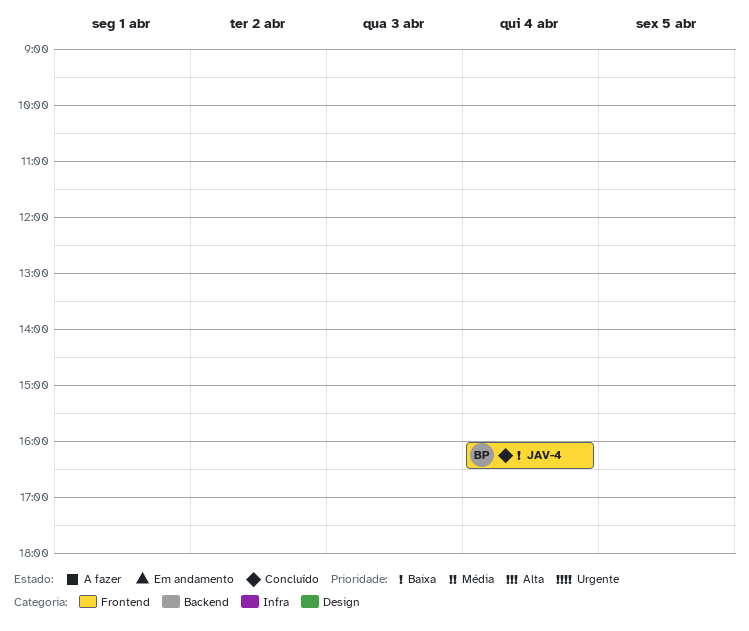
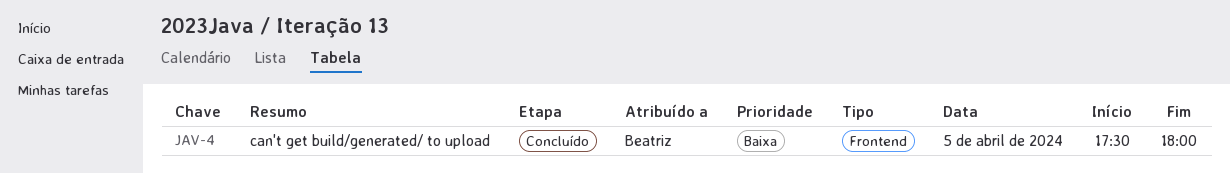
JAV-4, day: Apr 4 -> Apr 5
JAV-4, begins: 16:00 -> 17:30
JAV-4, ends: 16:30 -> 18:00

